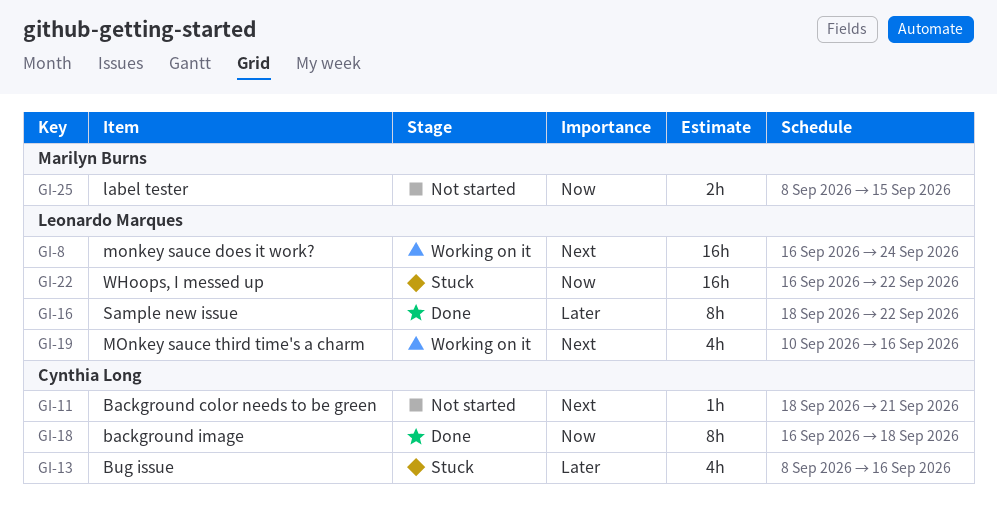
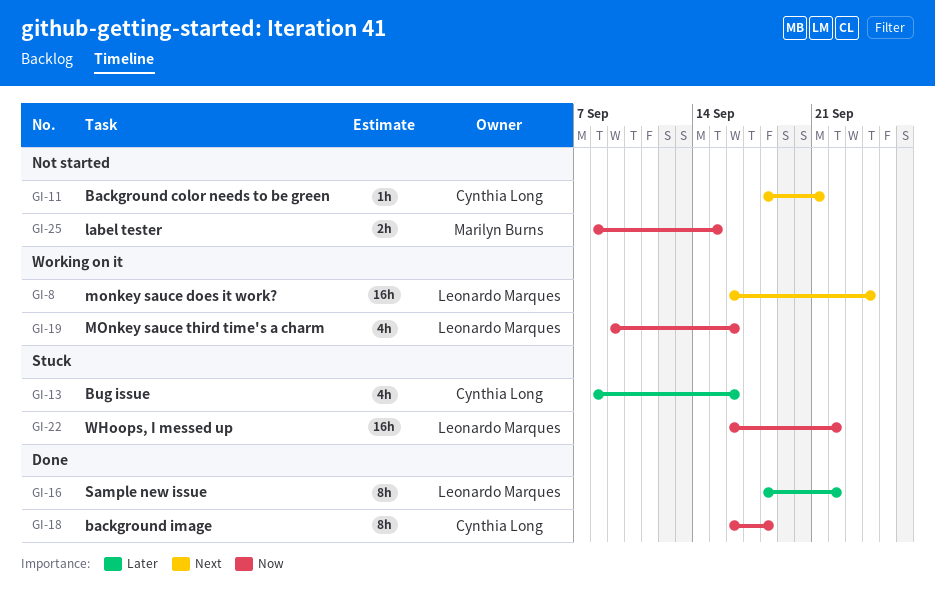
GI-19, priority: Next -> Now
GI-19, start: Sep 10 -> Sep 9

